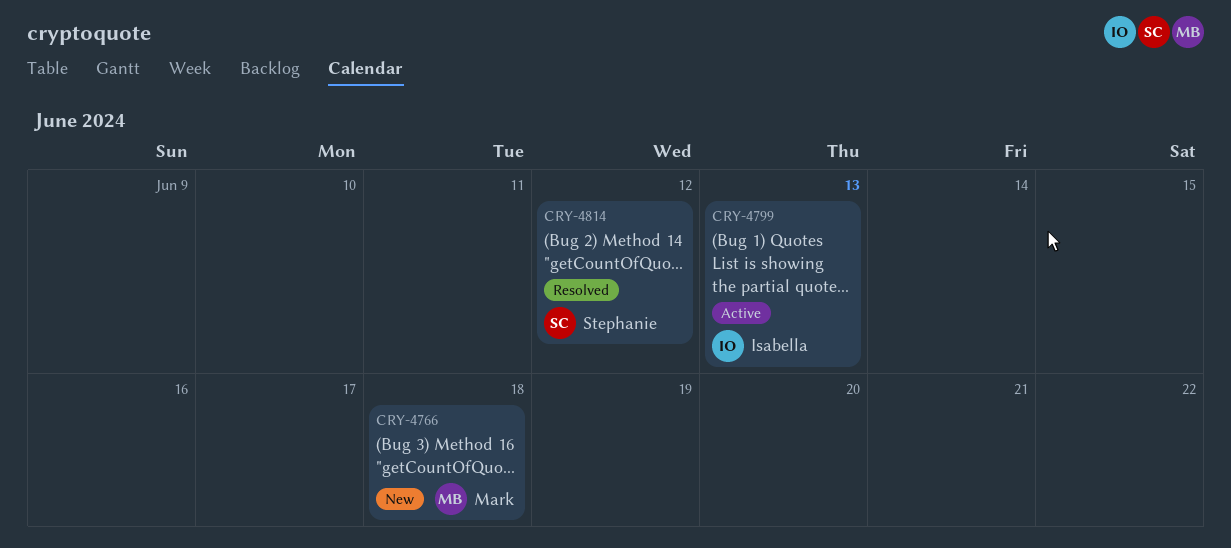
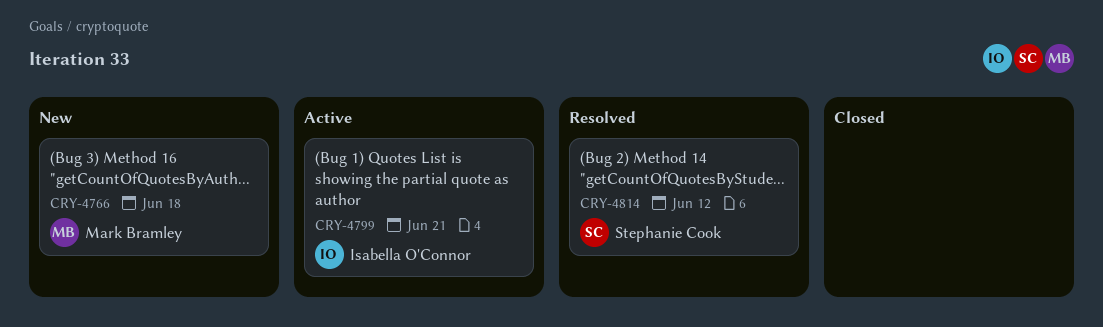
CRY-4799, due: Jun 13 -> Jun 21

